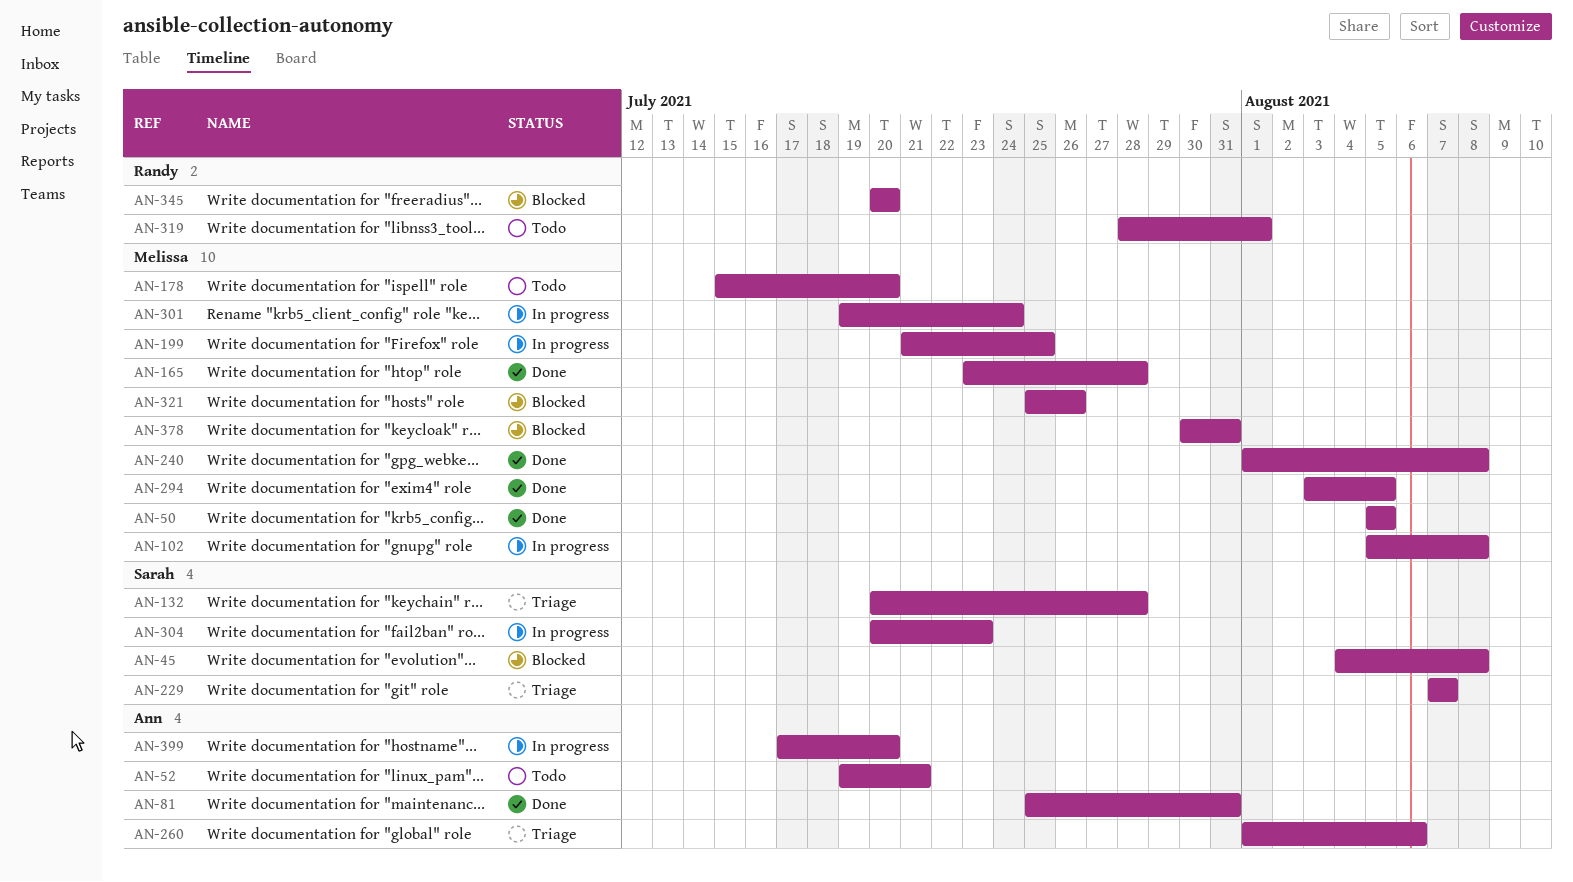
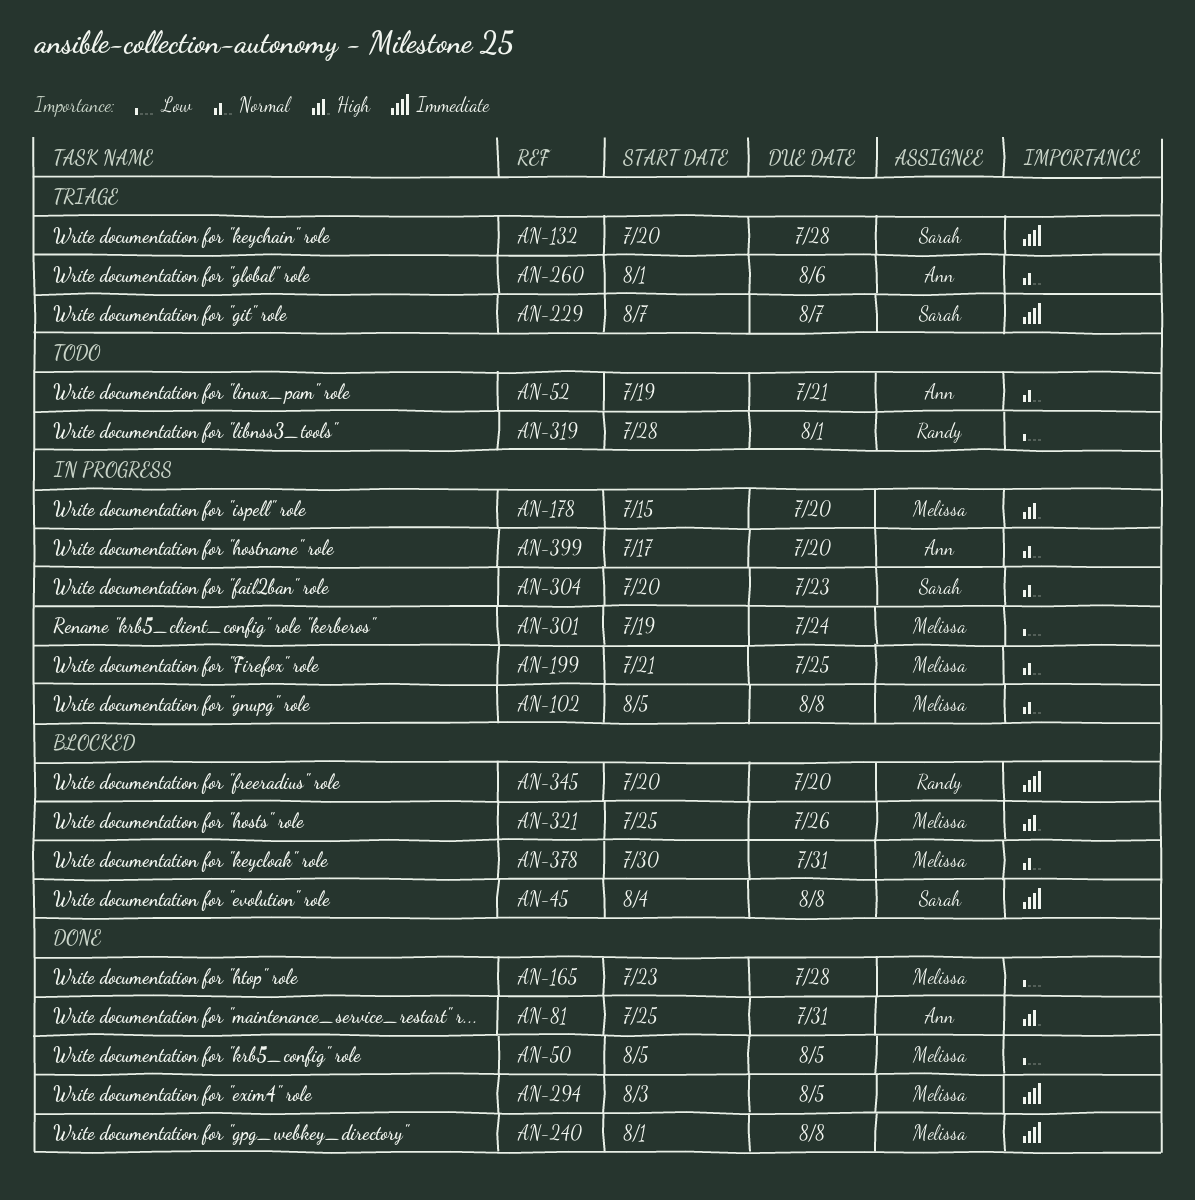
AN-178, status: Todo -> In progress

